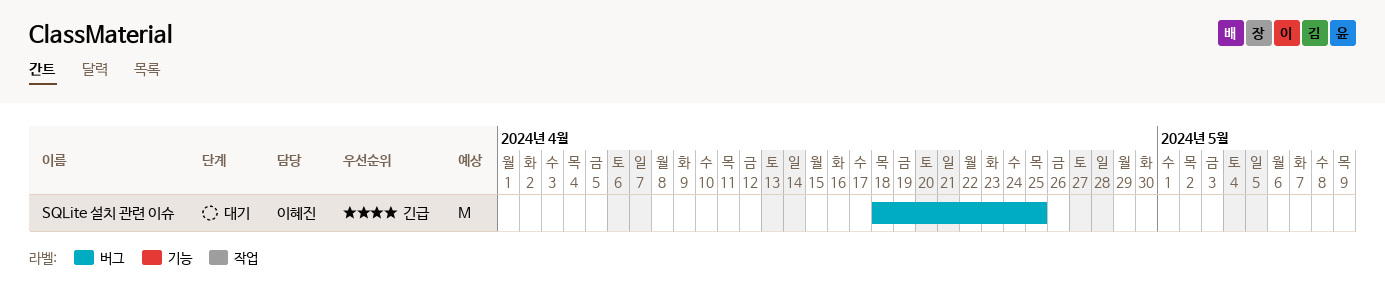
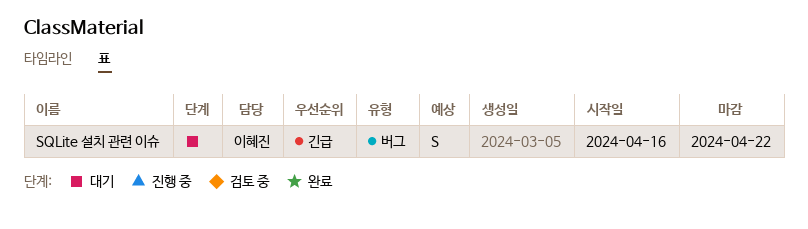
SQLite 설치 관련 이슈, estimate: M -> S
SQLite 설치 관련 이슈, start: Apr 18 -> Apr 16
SQLite 설치 관련 이슈, due: Apr 25 -> Apr 22

